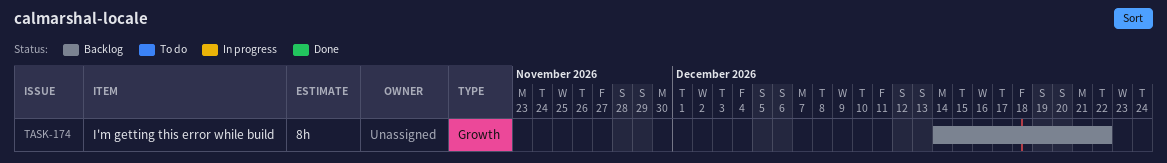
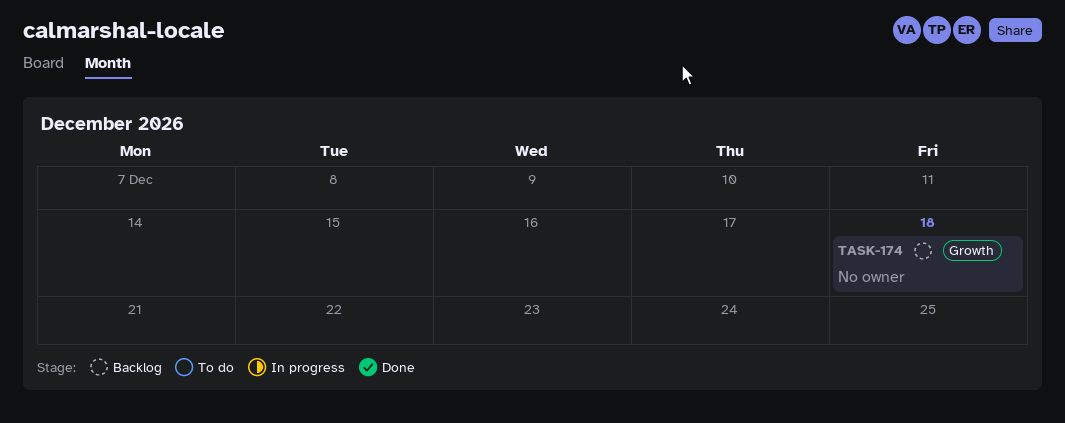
TASK-174, due: Dec 22 -> Dec 18

